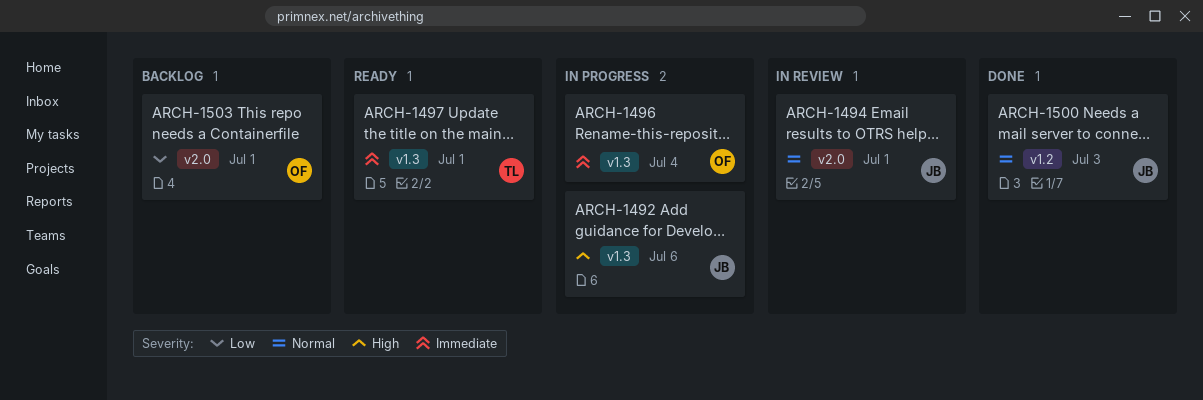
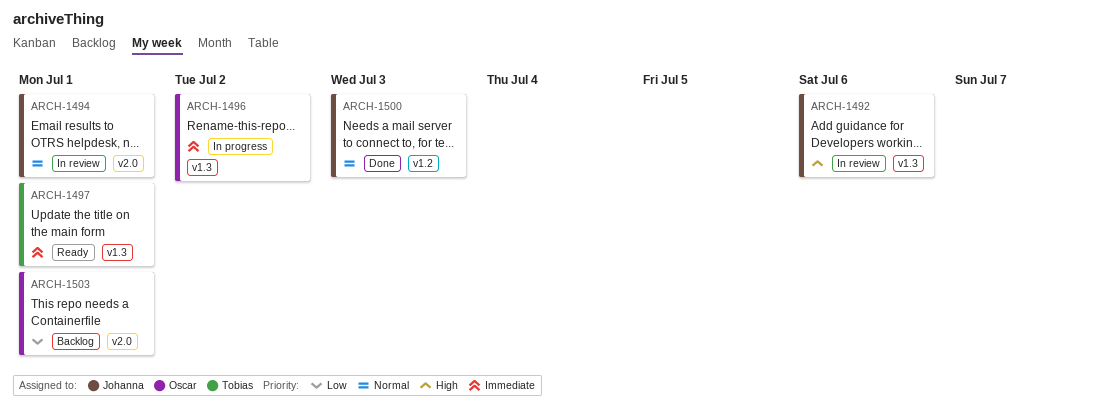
ARCH-1492, status: In progress -> In review
ARCH-1496, due: Jul 4 -> Jul 2

